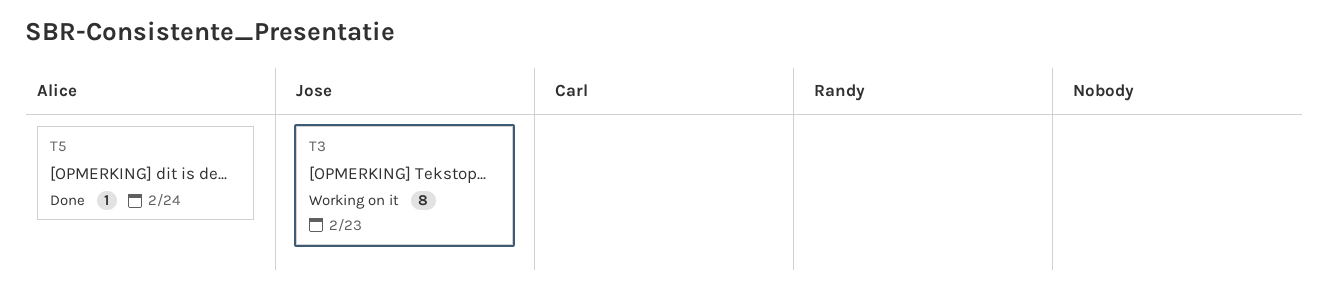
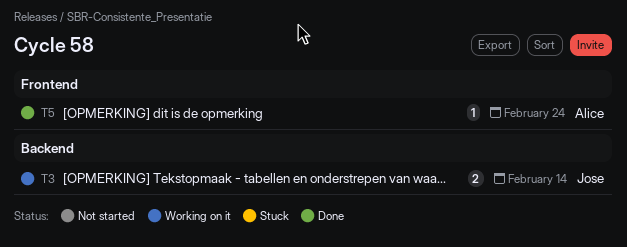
T3, estimate: 8 -> 2
T3, due: Feb 23 -> Feb 14

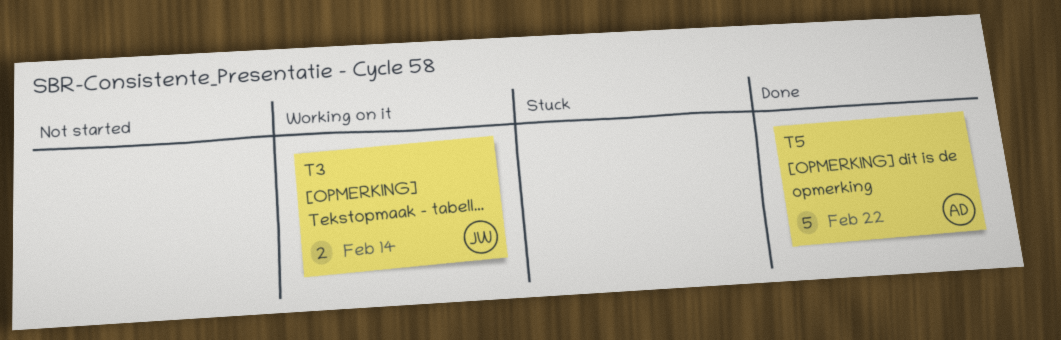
T5, estimate: 1 -> 5
T5, due: Feb 24 -> Feb 22

